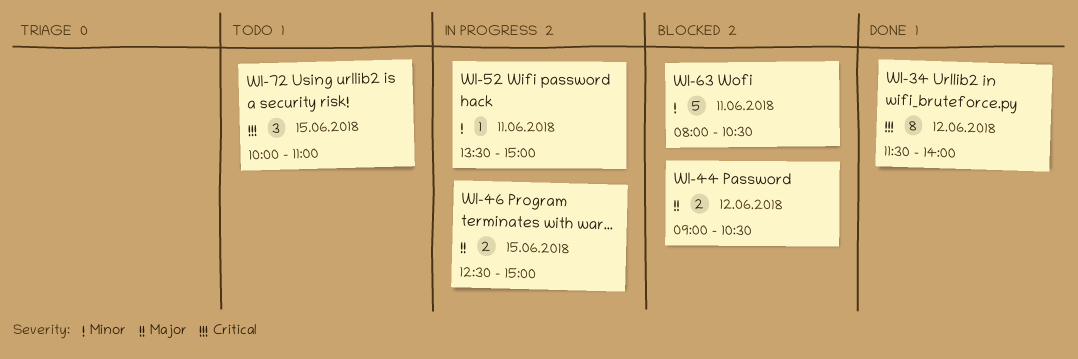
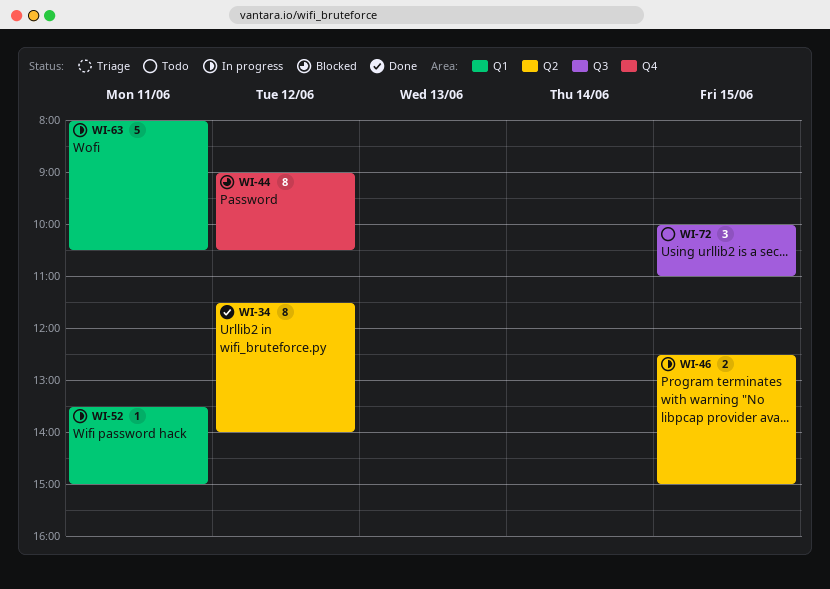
WI-44, estimate: 2 -> 8
WI-63, status: Blocked -> In progress

